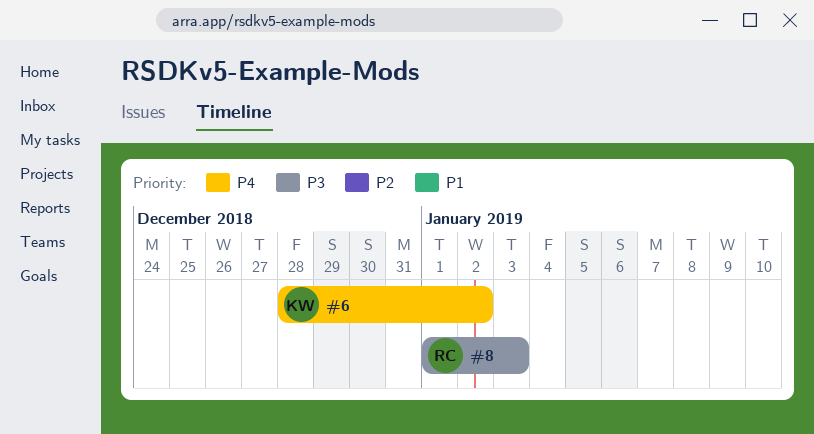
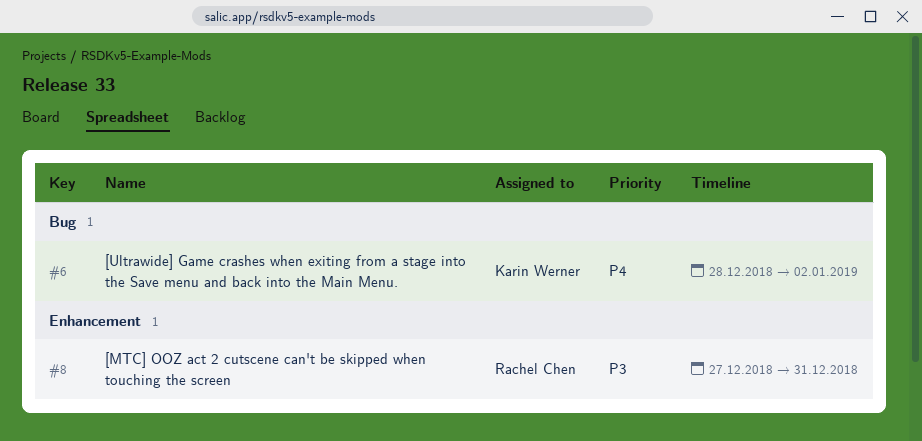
#8, start: Jan 1 -> Dec 27
#8, due: Jan 3 -> Dec 31

